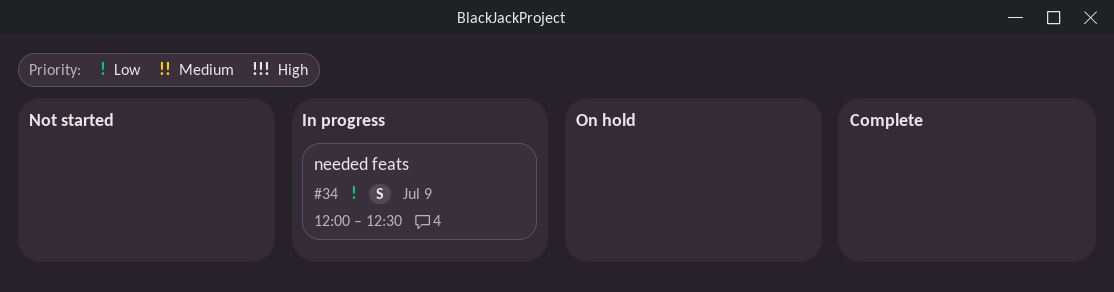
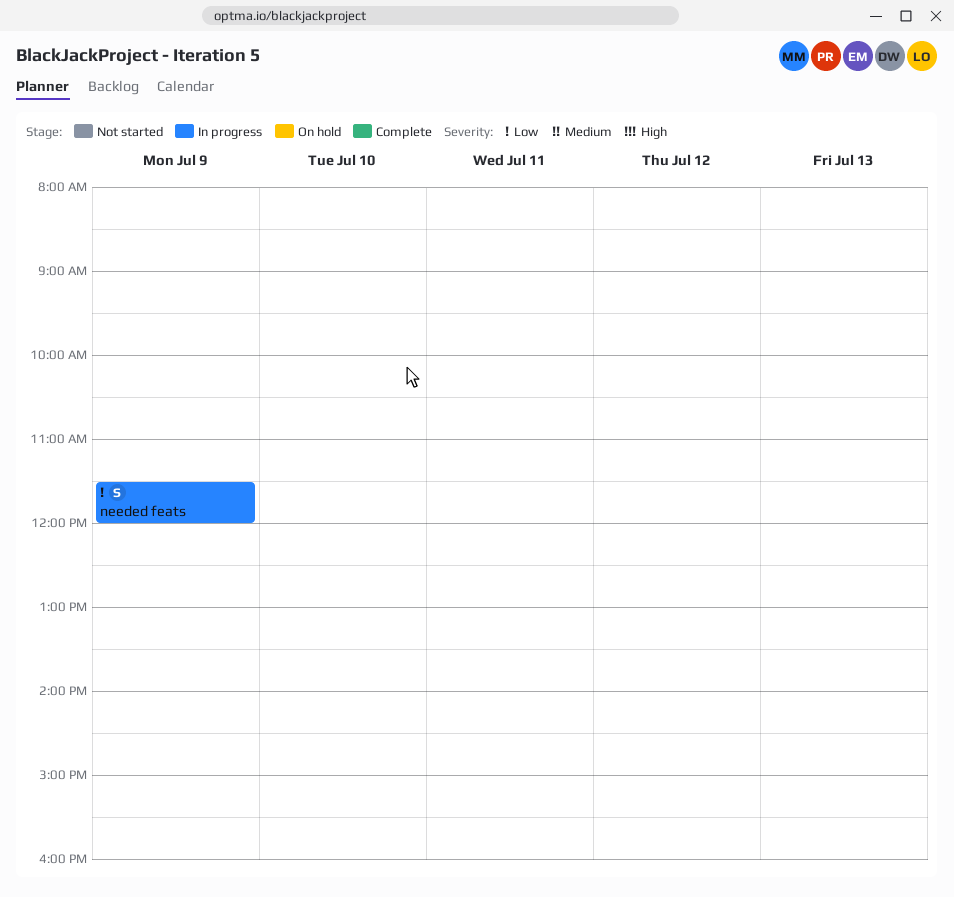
needed feats, begins: 12:00 -> 11:30
needed feats, ends: 12:30 -> 12:00

